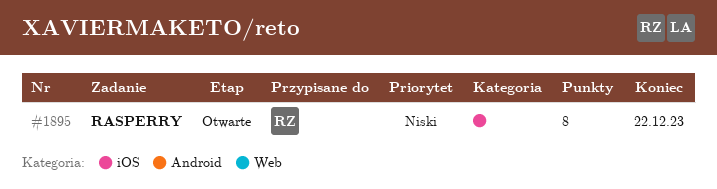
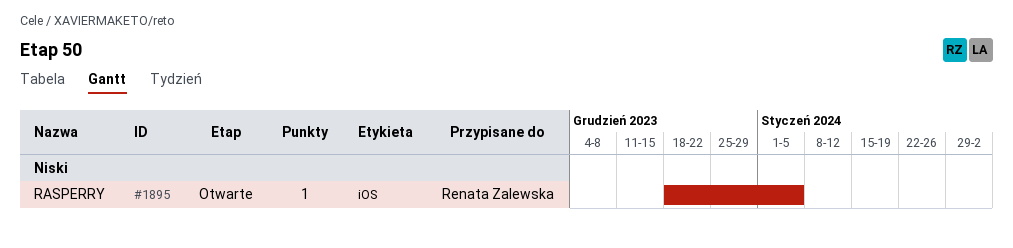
#1895, estimate: 8 -> 1
#1895, due: Dec 22 -> Jan 5

